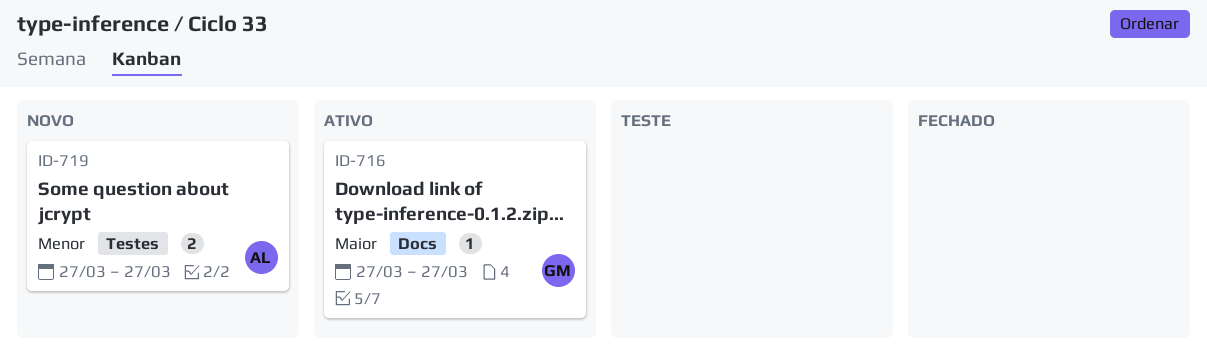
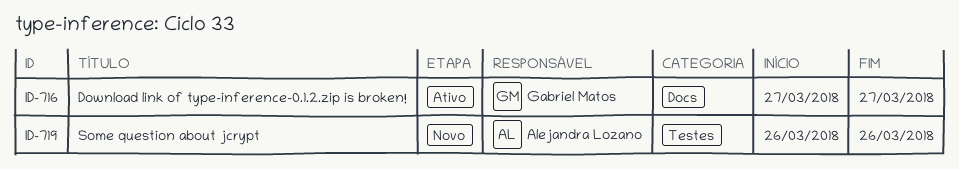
ID-719, start: Mar 27 -> Mar 26
ID-719, due: Mar 27 -> Mar 26

